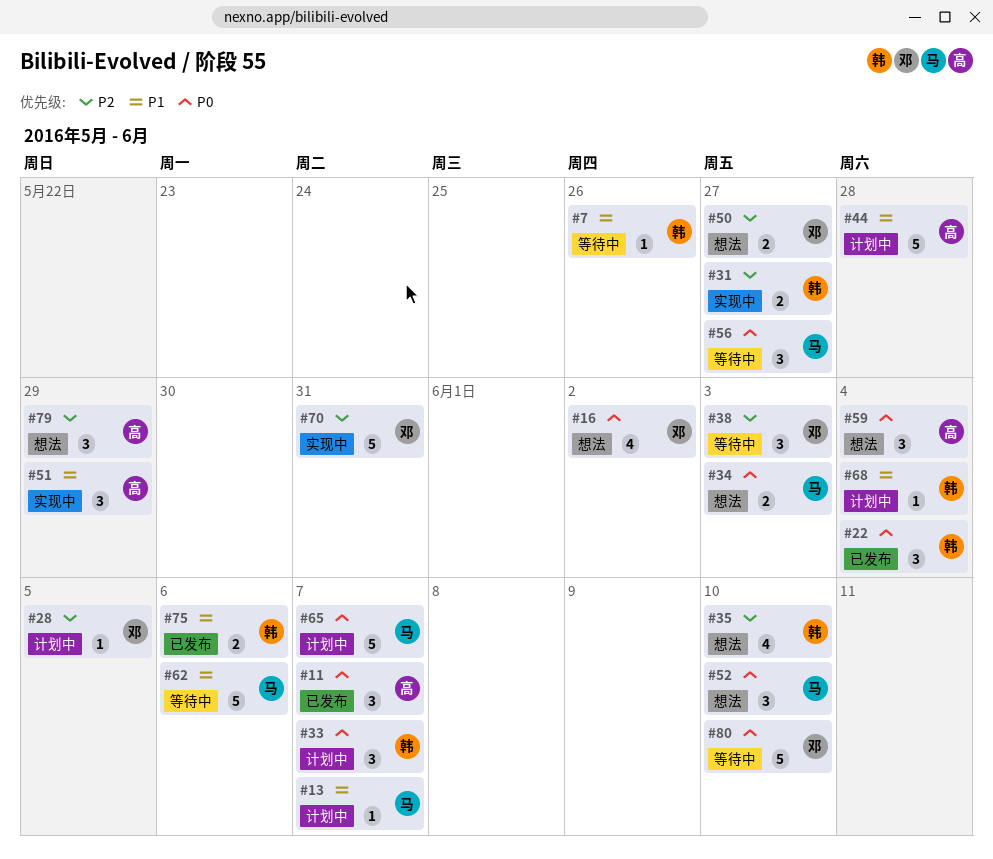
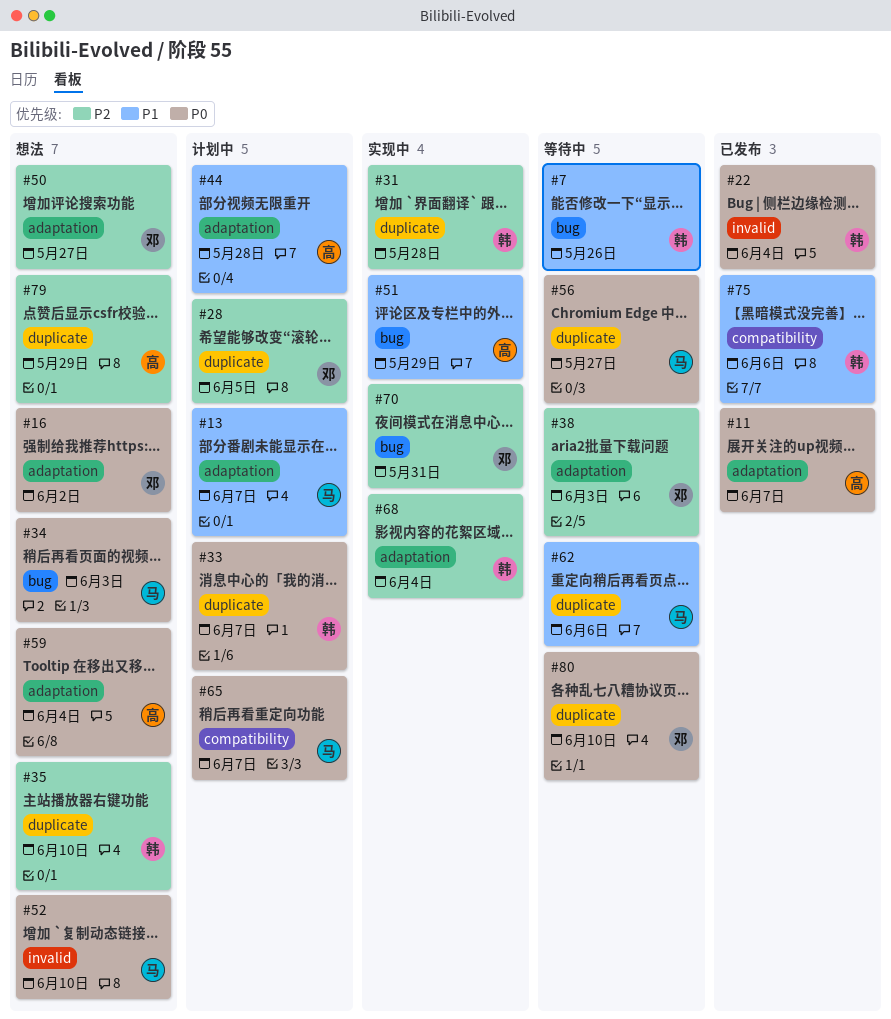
#31, due: May 27 -> May 28
#68, status: 计划中 -> 实现中
#68, priority: P1 -> P2

